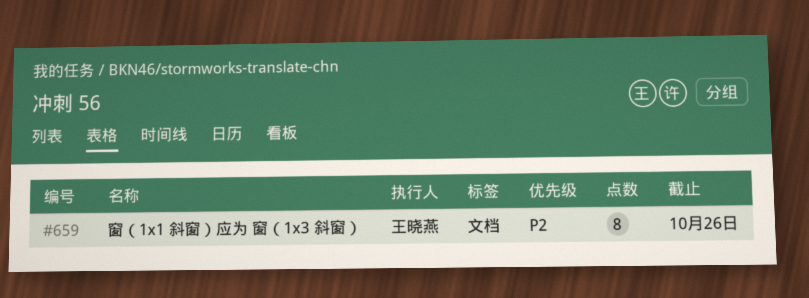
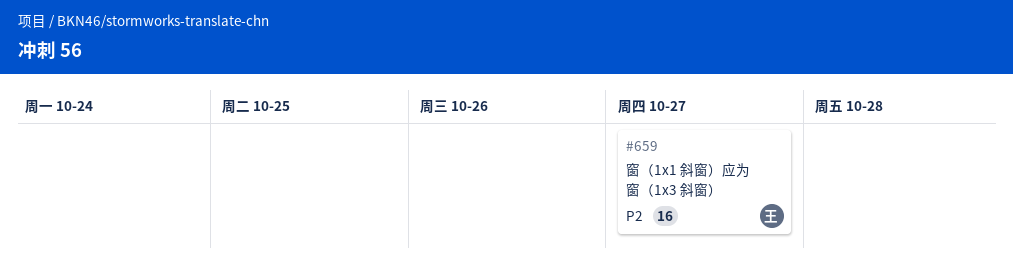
#659, estimate: 8 -> 16
#659, due: Oct 26 -> Oct 27

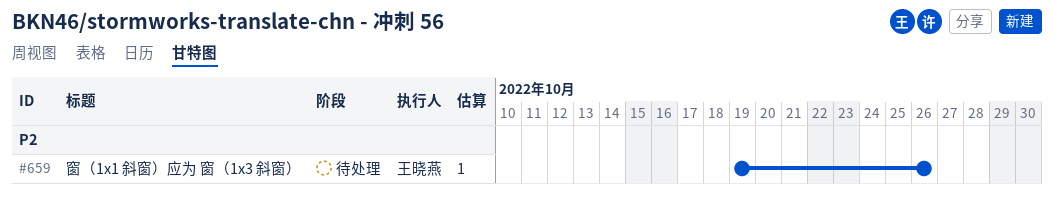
#659, estimate: 16 -> 1
#659, due: Oct 27 -> Oct 26

